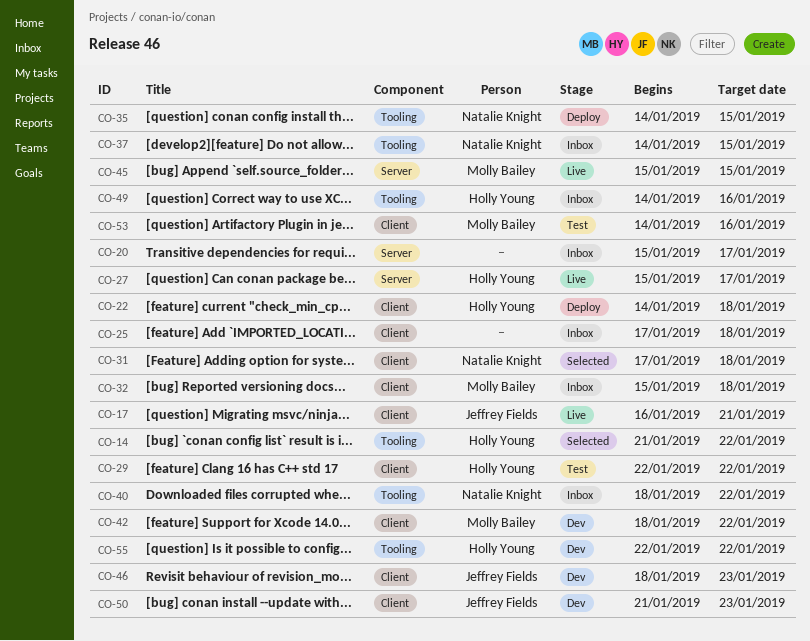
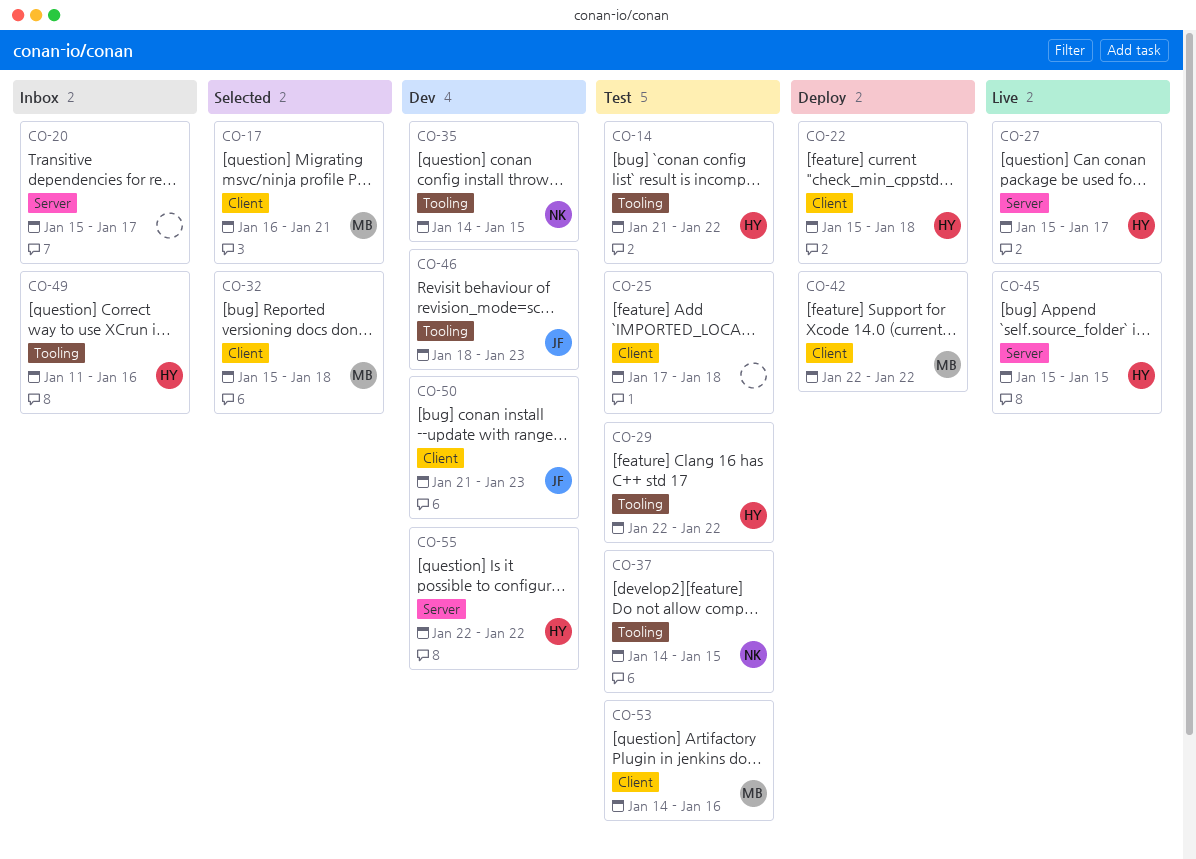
CO-14, status: Selected -> Test
CO-17, status: Live -> Selected
CO-17, owner: Jeffrey Fields -> Molly Bailey
CO-22, start: Jan 14 -> Jan 15
CO-25, status: Inbox -> Test
CO-29, label: Client -> Tooling
CO-31: present -> none
CO-32, status: Inbox -> Selected
CO-35, status: Deploy -> Dev
CO-37, status: Inbox -> Test
CO-40: present -> none
CO-42, status: Dev -> Deploy
CO-42, start: Jan 18 -> Jan 22
CO-45, owner: Molly Bailey -> Holly Young
CO-46, label: Client -> Tooling
CO-49, start: Jan 14 -> Jan 11
CO-55, label: Tooling -> Server

